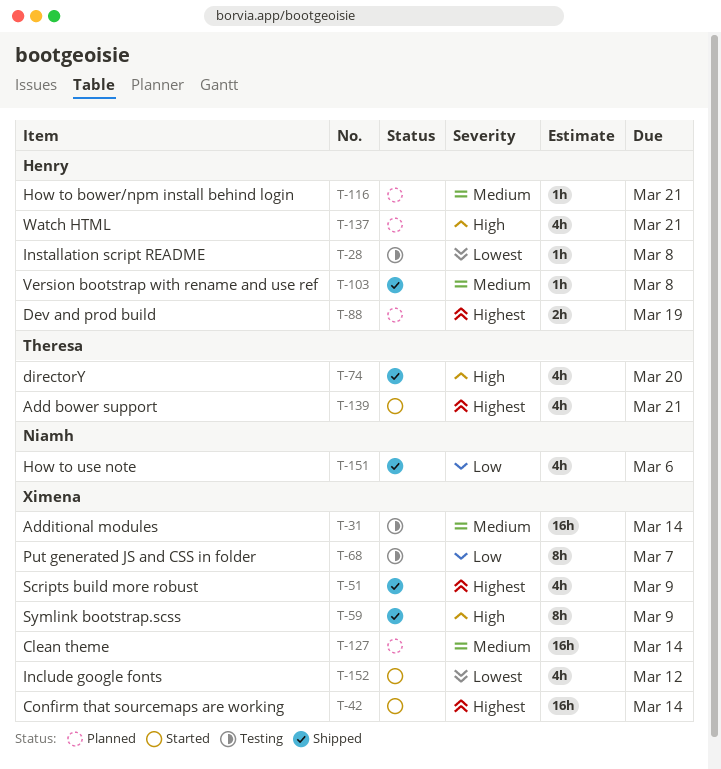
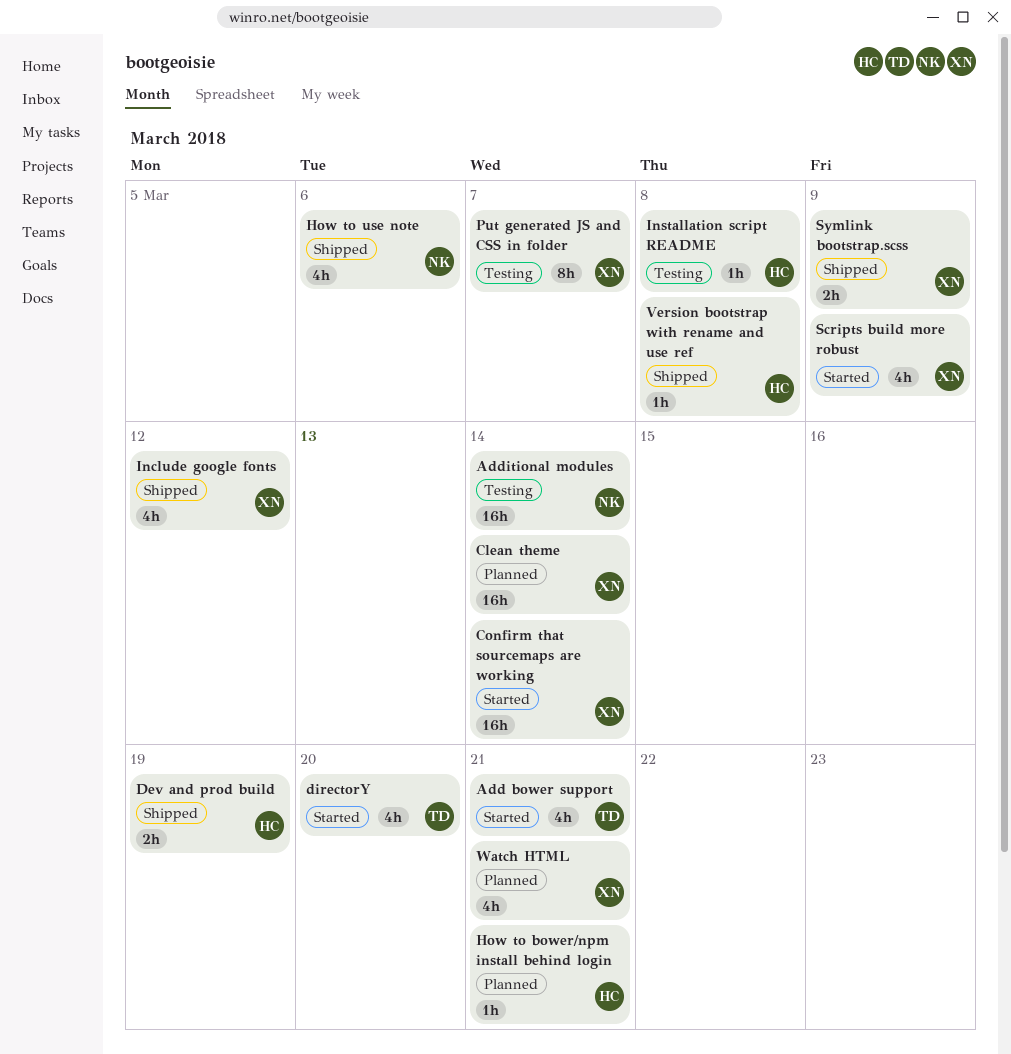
Additional modules, owner: Ximena -> Niamh
Dev and prod build, status: Planned -> Shipped
directorY, status: Shipped -> Started
Include google fonts, status: Started -> Shipped
Scripts build more robust, status: Shipped -> Started
Symlink bootstrap.scss, estimate: 8h -> 2h
Watch HTML, owner: Henry -> Ximena

